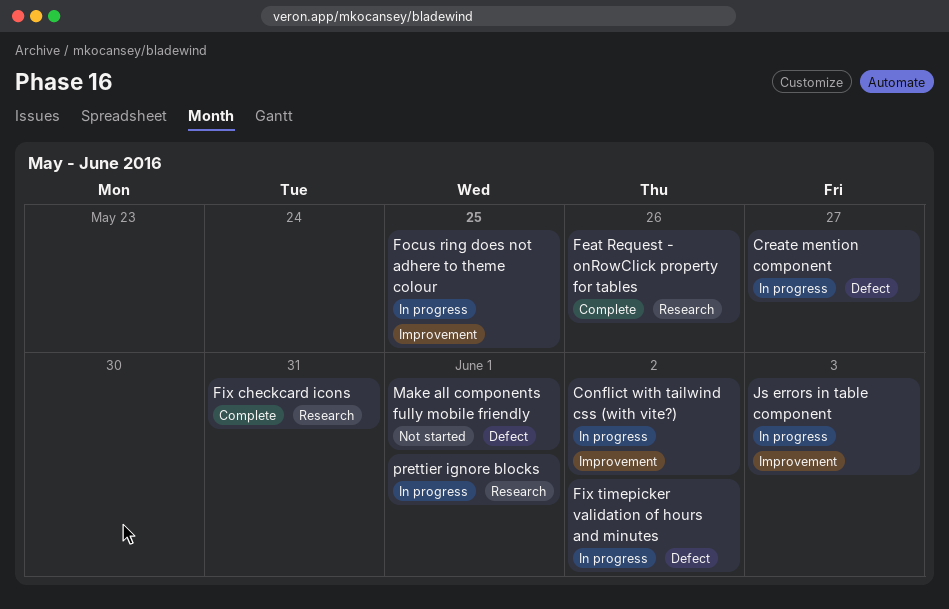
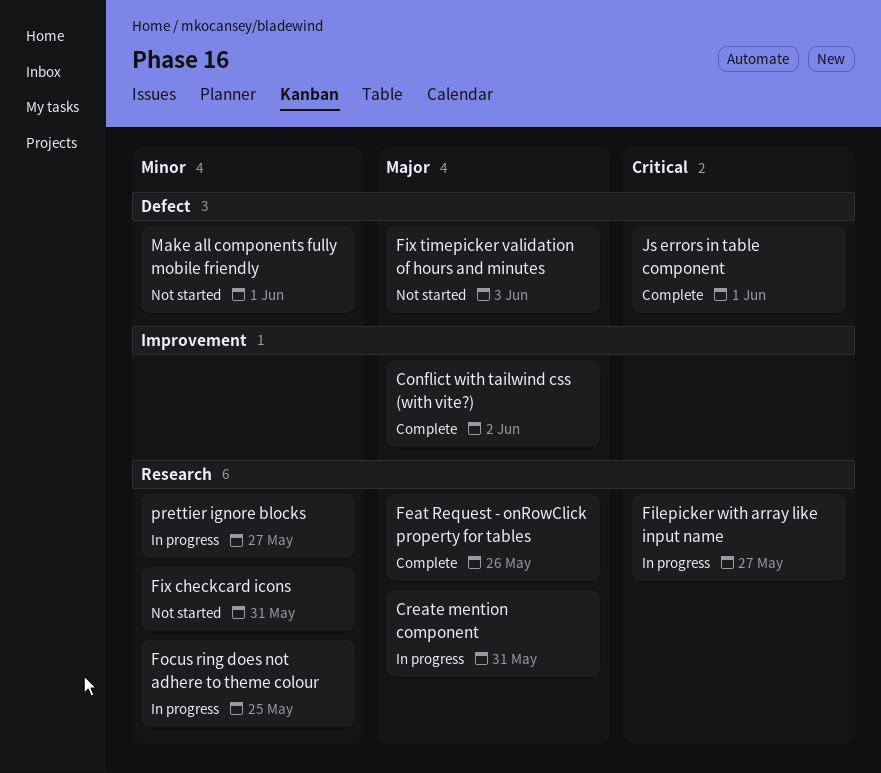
Conflict with tailwind css (with vite?), status: In progress -> Complete
Create mention component, label: Defect -> Research
Create mention component, due: May 27 -> May 31
Filepicker with array like input name: none -> present
Fix checkcard icons, status: Complete -> Not started
Fix timepicker validation of hours and minutes, status: In progress -> Not started
Fix timepicker validation of hours and minutes, due: Jun 2 -> Jun 3
Focus ring does not adhere to theme colour, label: Improvement -> Research
Js errors in table component, status: In progress -> Complete
Js errors in table component, label: Improvement -> Defect
Js errors in table component, due: Jun 3 -> Jun 1
prettier ignore blocks, due: Jun 1 -> May 27

